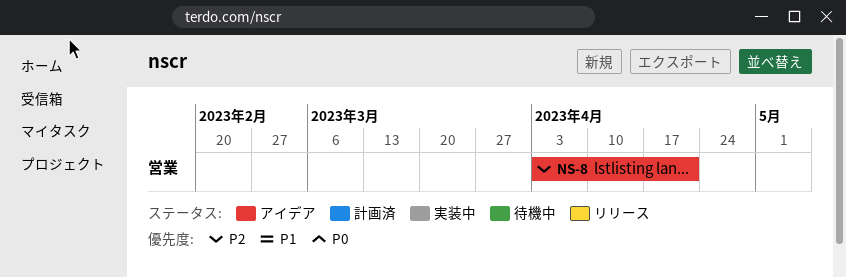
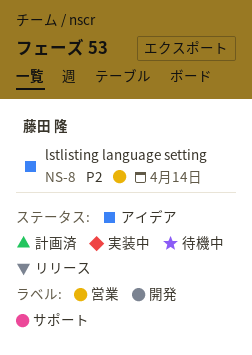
NS-8, due: Apr 21 -> Apr 14

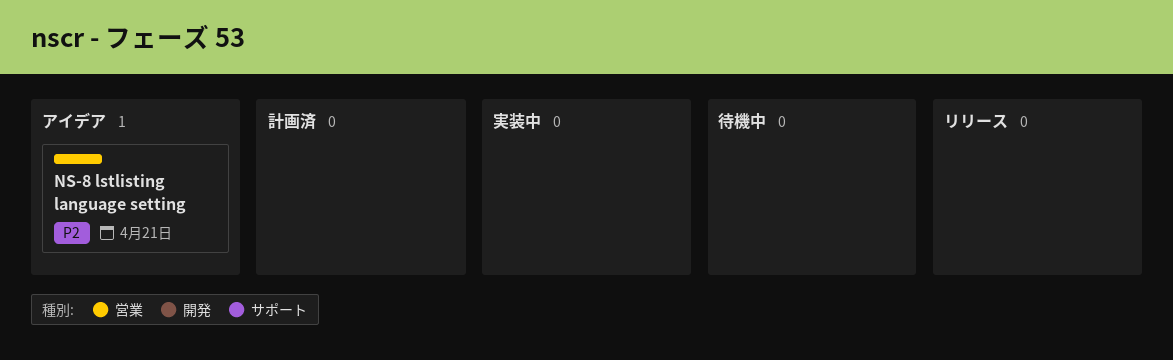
NS-8, due: Apr 14 -> Apr 21

